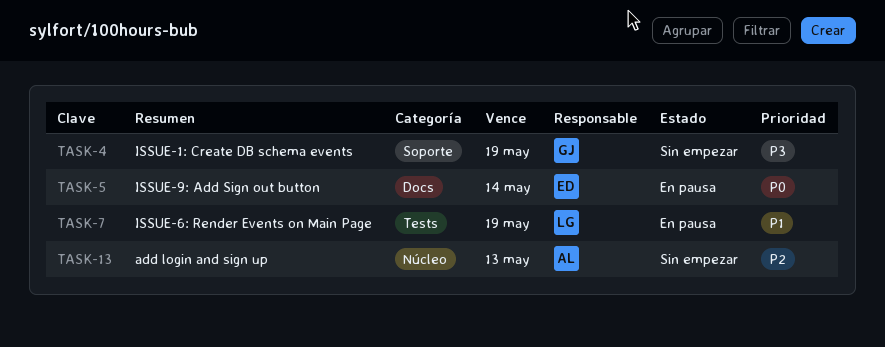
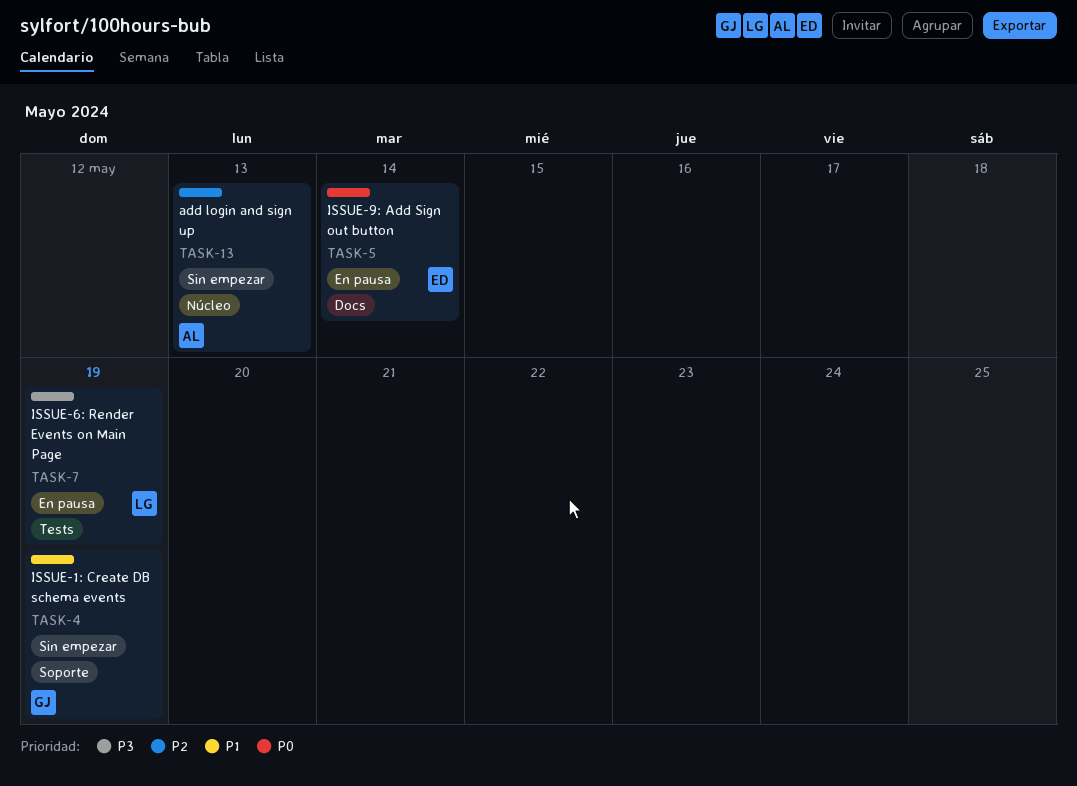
TASK-4, priority: P3 -> P1
TASK-7, priority: P1 -> P3

